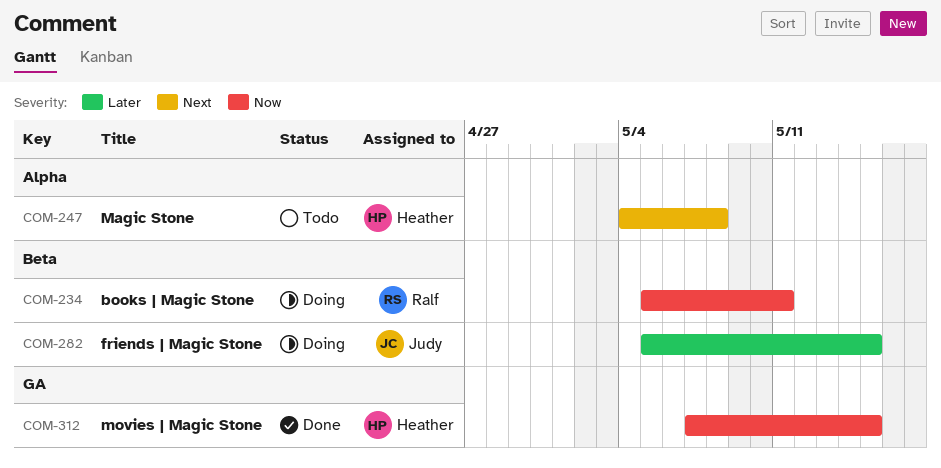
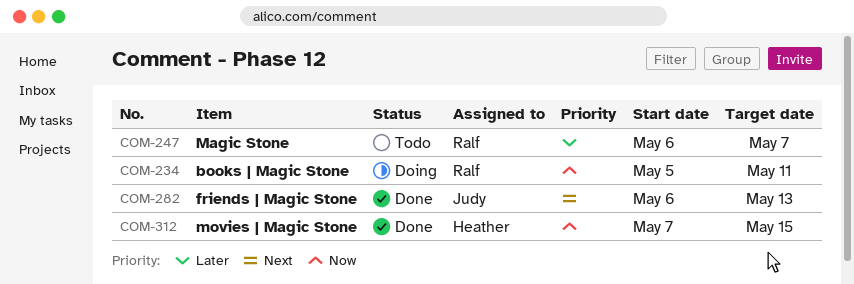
COM-247, owner: Heather -> Ralf
COM-247, priority: Next -> Later
COM-247, start: May 4 -> May 6
COM-247, due: May 8 -> May 7
COM-282, status: Doing -> Done
COM-282, priority: Later -> Next
COM-282, start: May 5 -> May 6
COM-282, due: May 15 -> May 13

